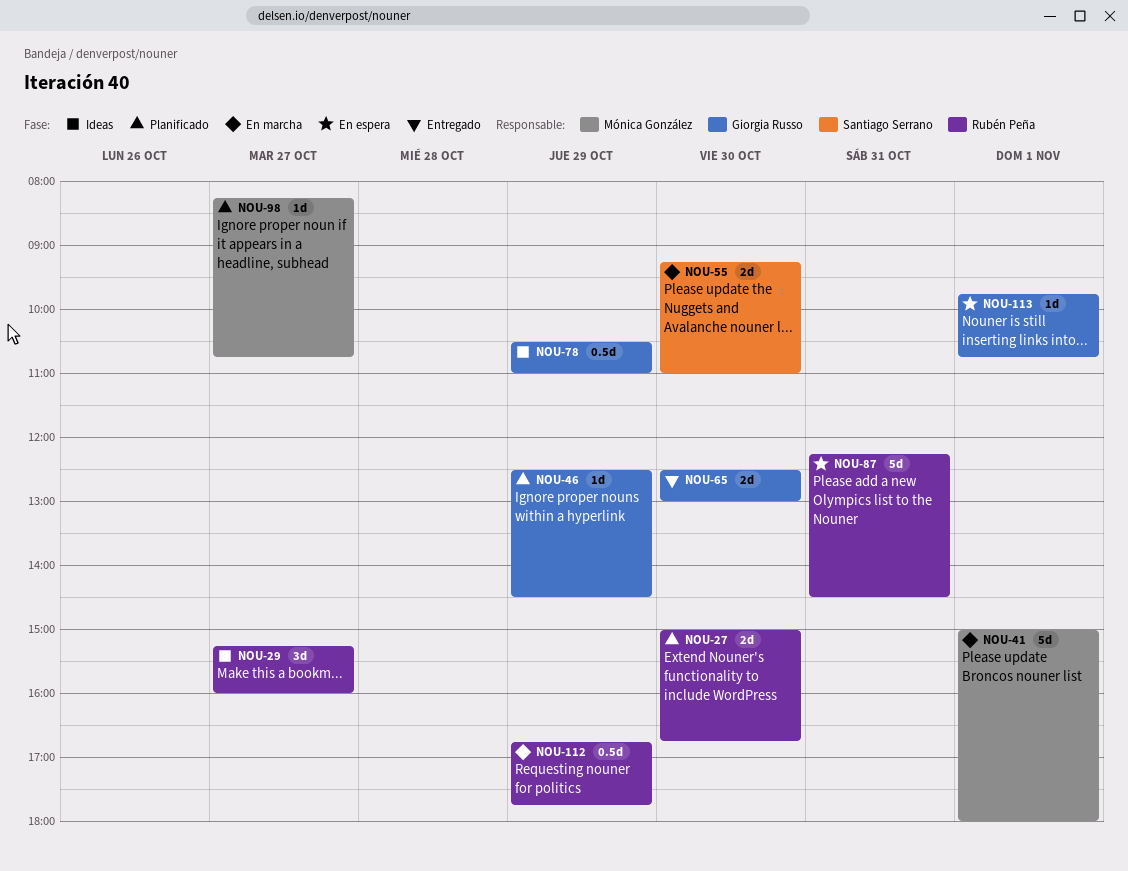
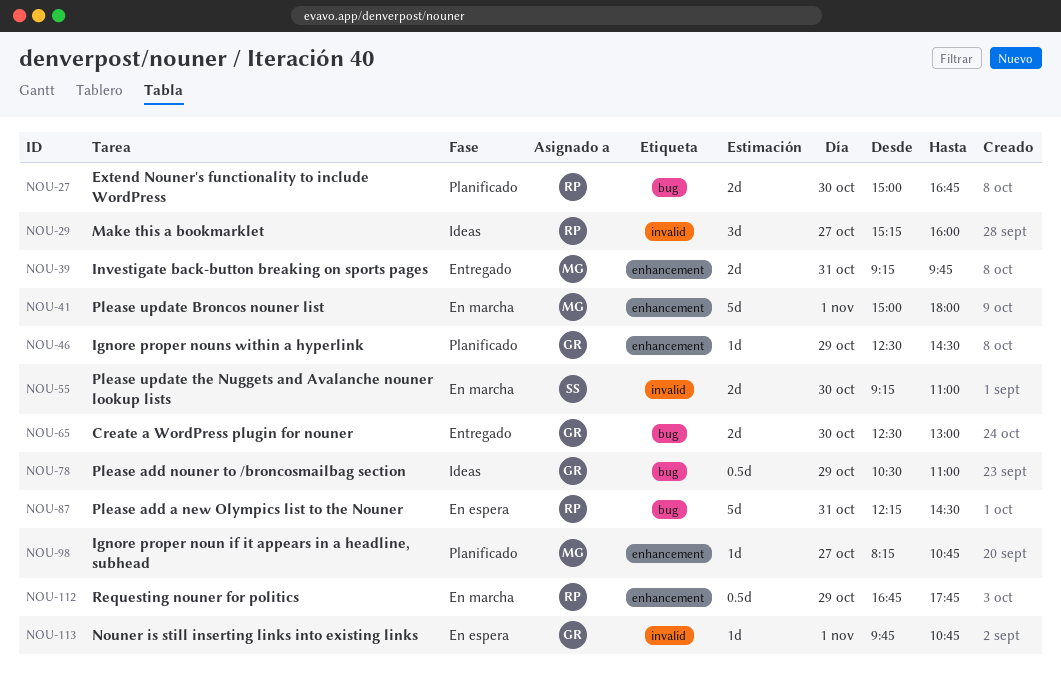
NOU-39: none -> present

